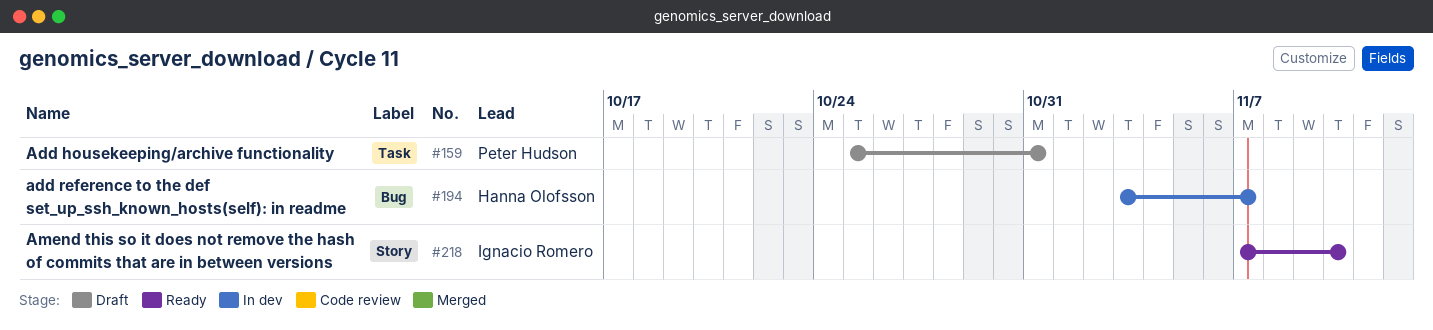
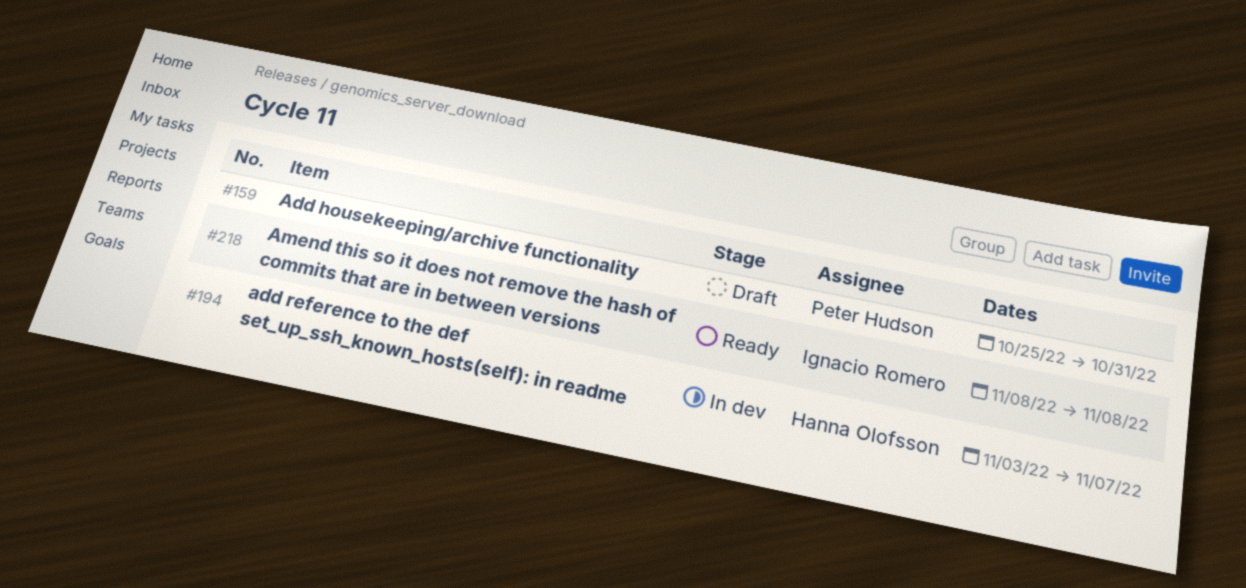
#218, start: Nov 7 -> Nov 8
#218, due: Nov 10 -> Nov 8

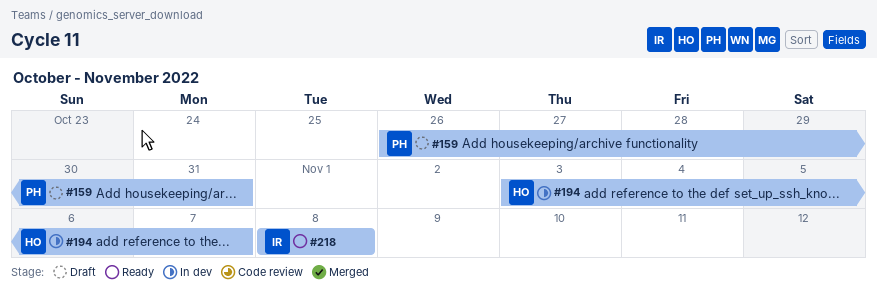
#159, start: Oct 25 -> Oct 26

